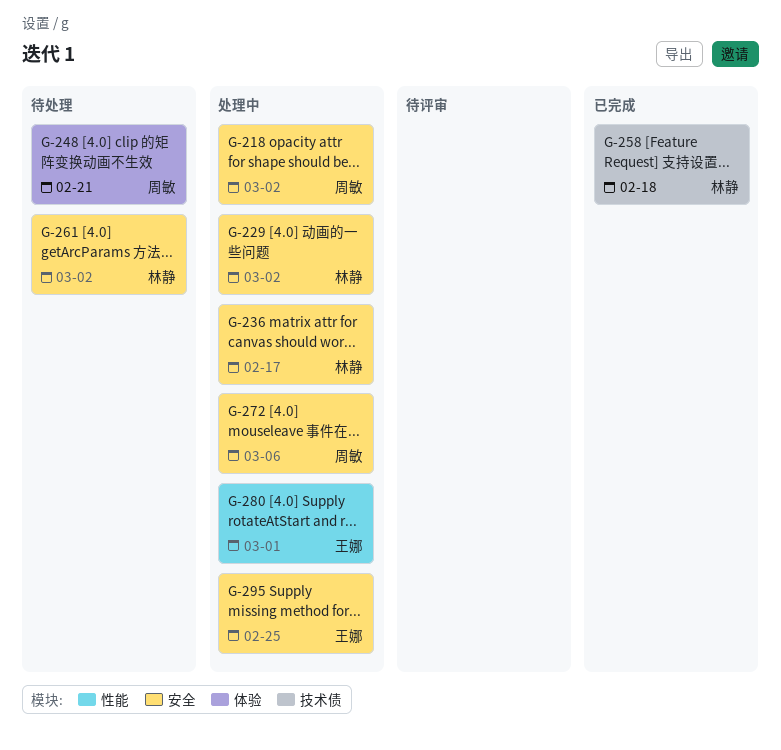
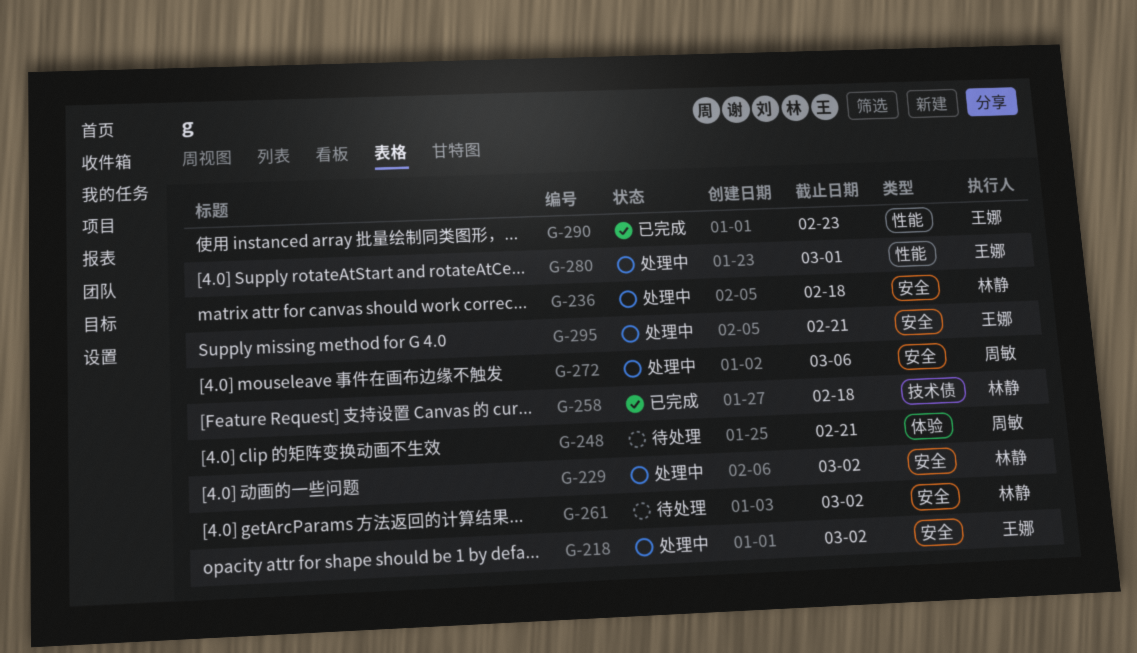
G-218, owner: 周敏 -> 王娜
G-236, due: Feb 17 -> Feb 18
G-290: none -> present
G-295, due: Feb 25 -> Feb 21

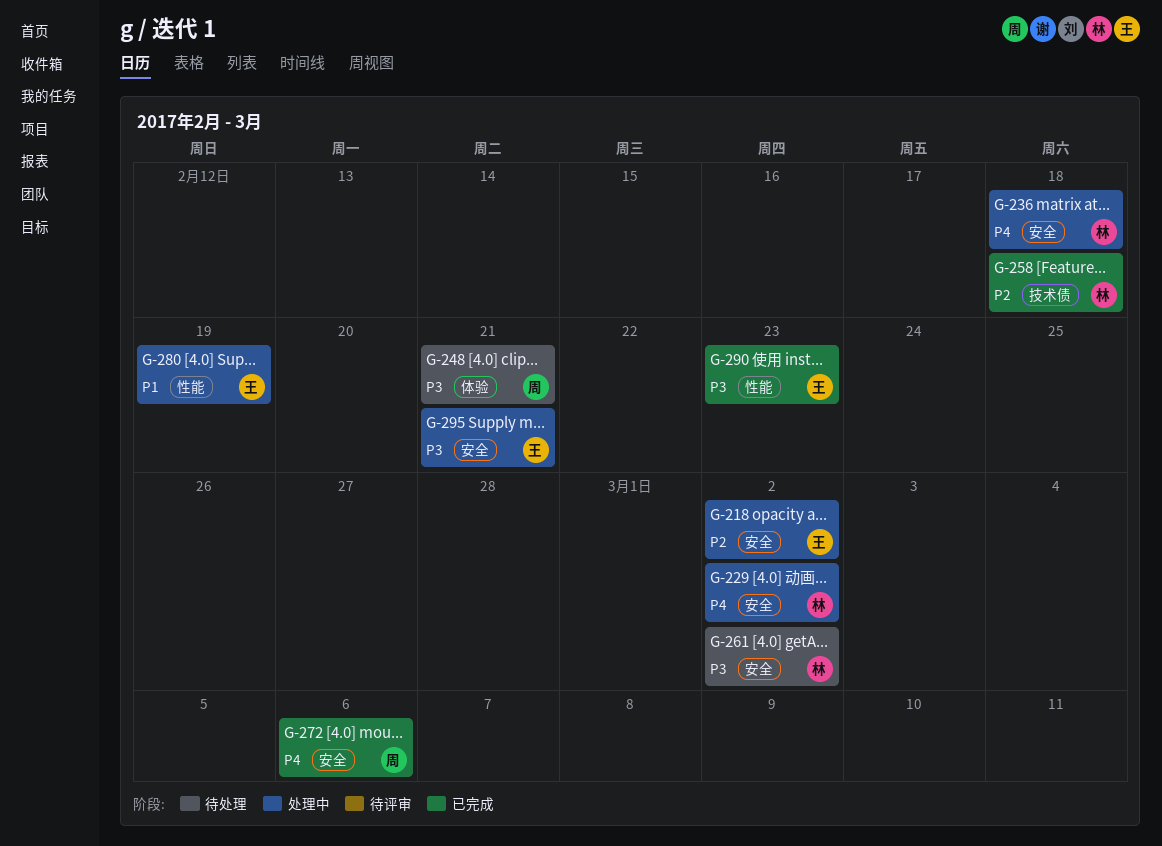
G-272, status: 处理中 -> 已完成
G-280, due: Mar 1 -> Feb 19

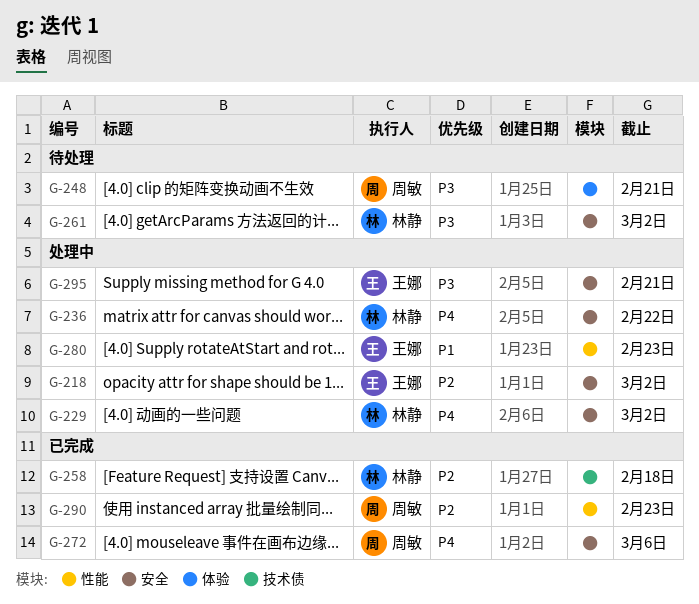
G-236, due: Feb 18 -> Feb 22
G-280, due: Feb 19 -> Feb 23
G-290, owner: 王娜 -> 周敏
G-290, priority: P3 -> P2

